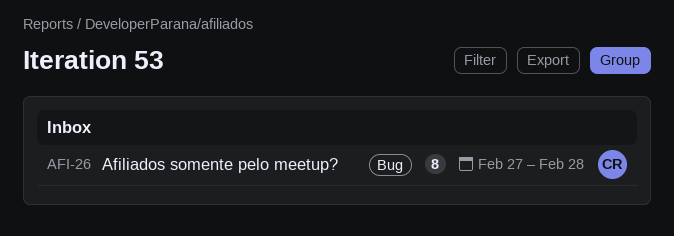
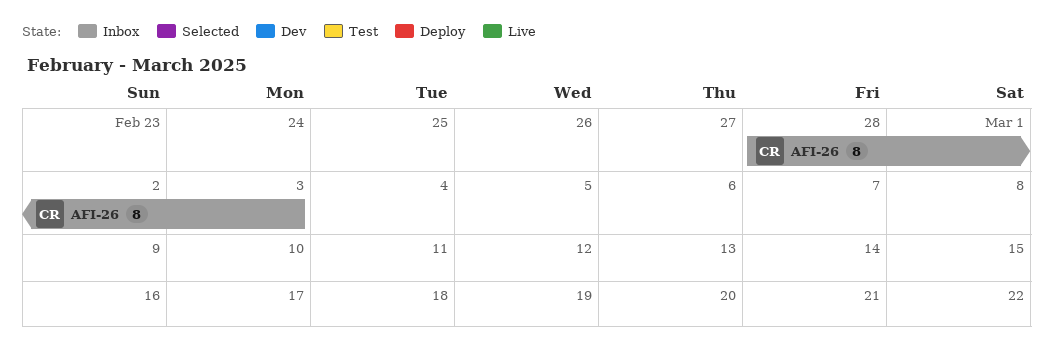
AFI-26, start: Feb 27 -> Feb 28
AFI-26, due: Feb 28 -> Mar 3

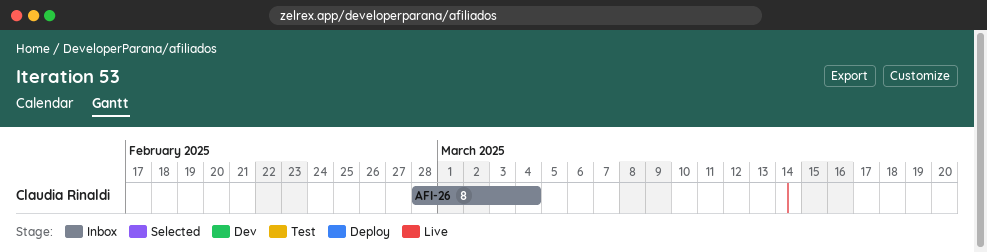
AFI-26, due: Mar 3 -> Mar 4

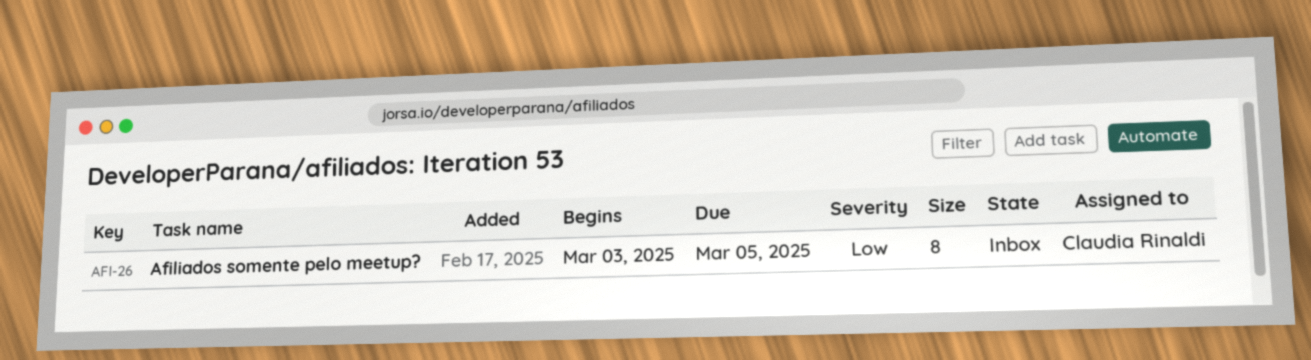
AFI-26, start: Feb 28 -> Mar 3
AFI-26, due: Mar 4 -> Mar 5

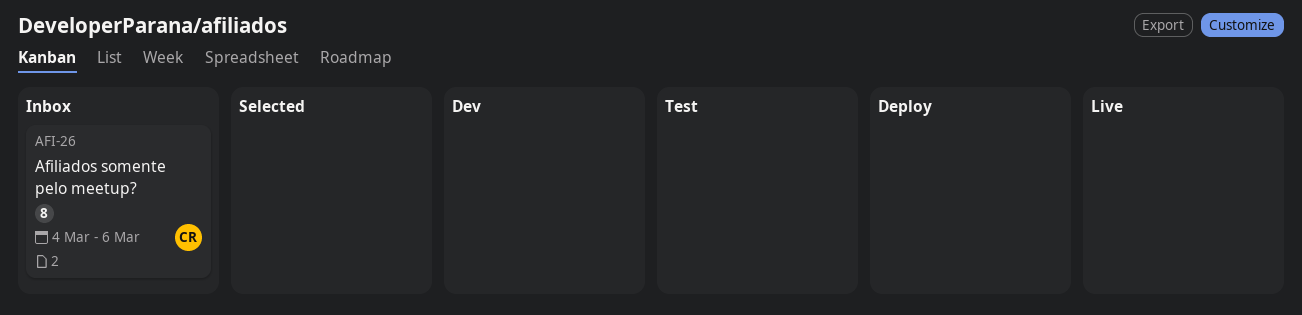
AFI-26, start: Mar 3 -> Mar 4
AFI-26, due: Mar 5 -> Mar 6

